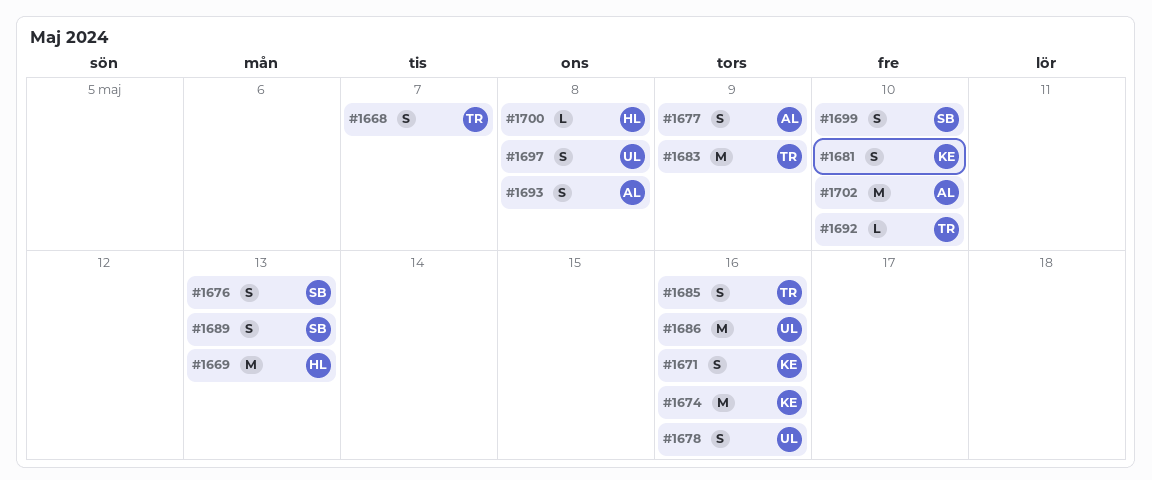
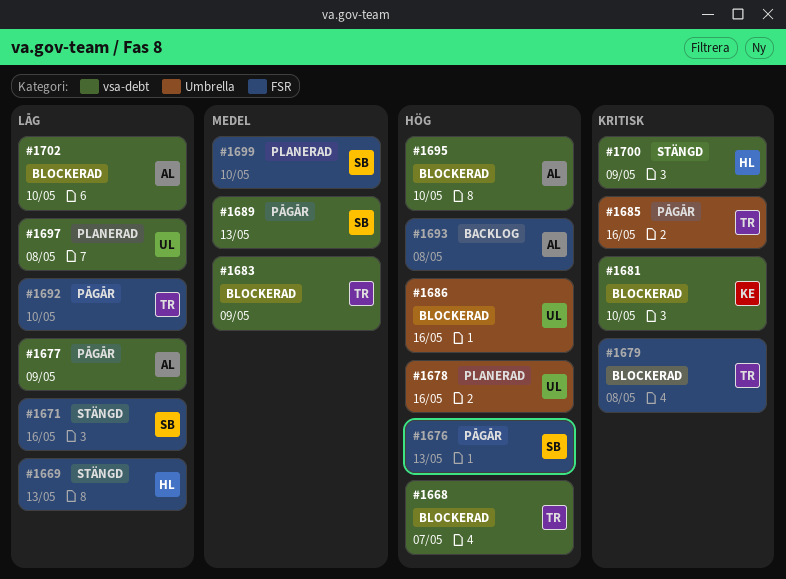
#1671, owner: KE -> SB
#1674: present -> none
#1679: none -> present
#1695: none -> present
#1700, due: May 8 -> May 9

